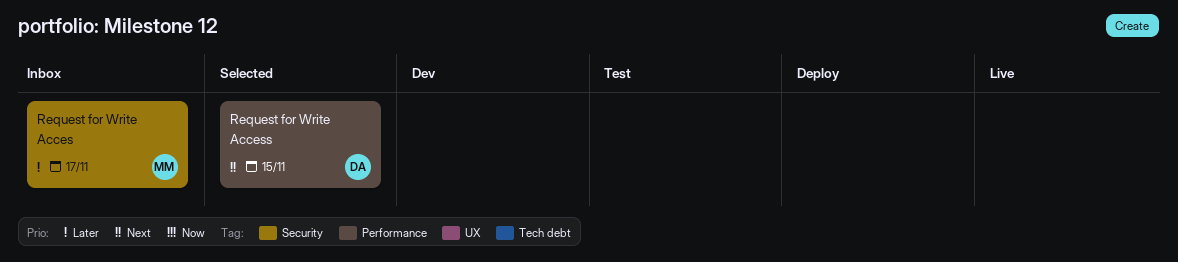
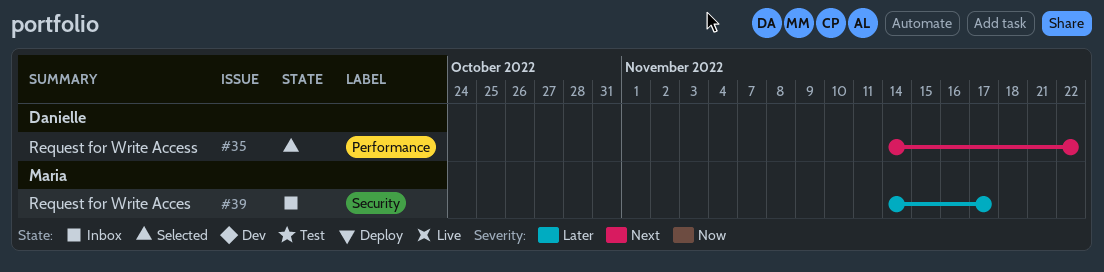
Request for Write Access, due: Nov 15 -> Nov 22

